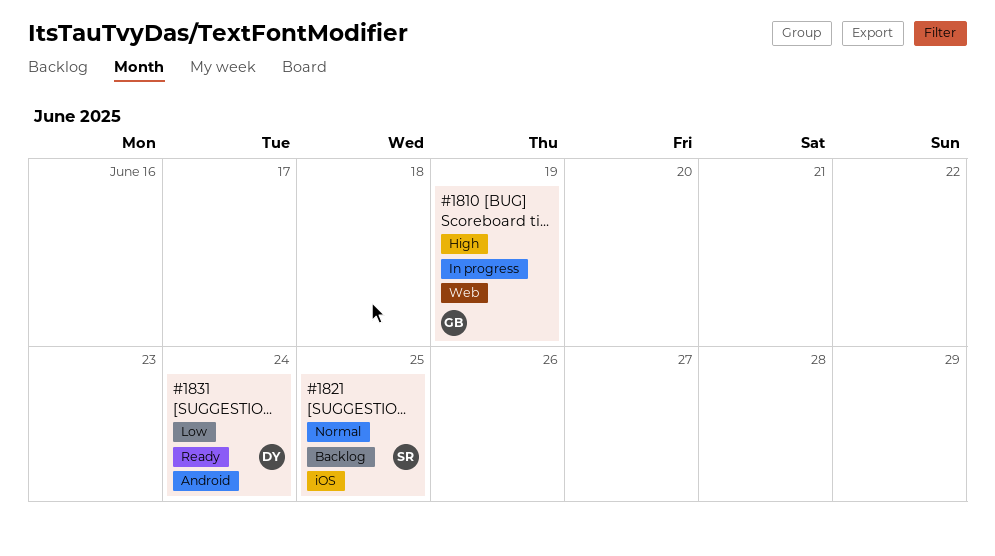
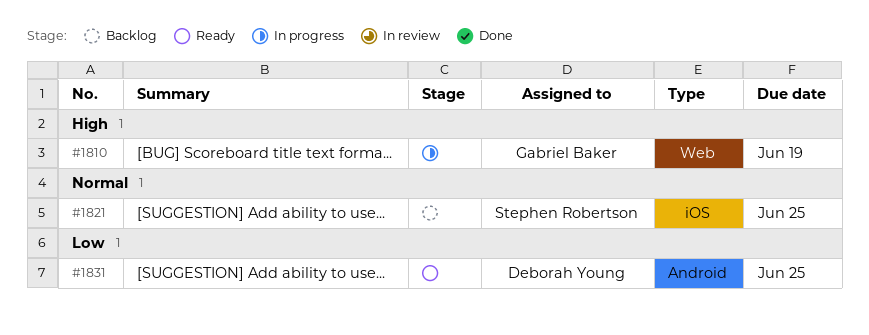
#1831, due: Jun 24 -> Jun 25

